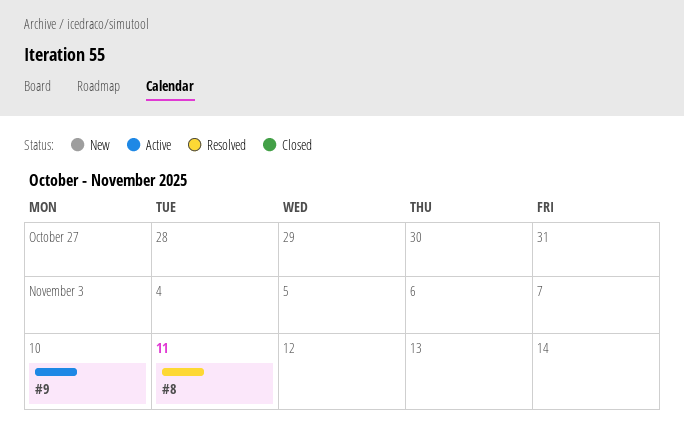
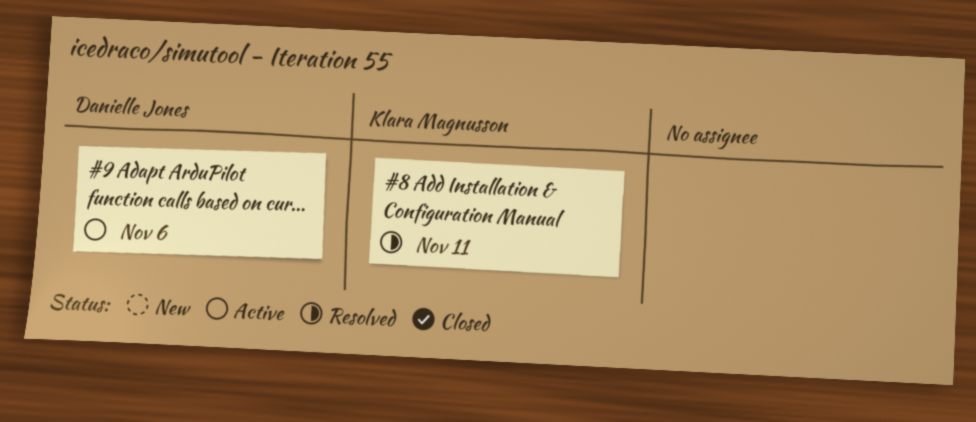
#9, due: Nov 10 -> Nov 6

